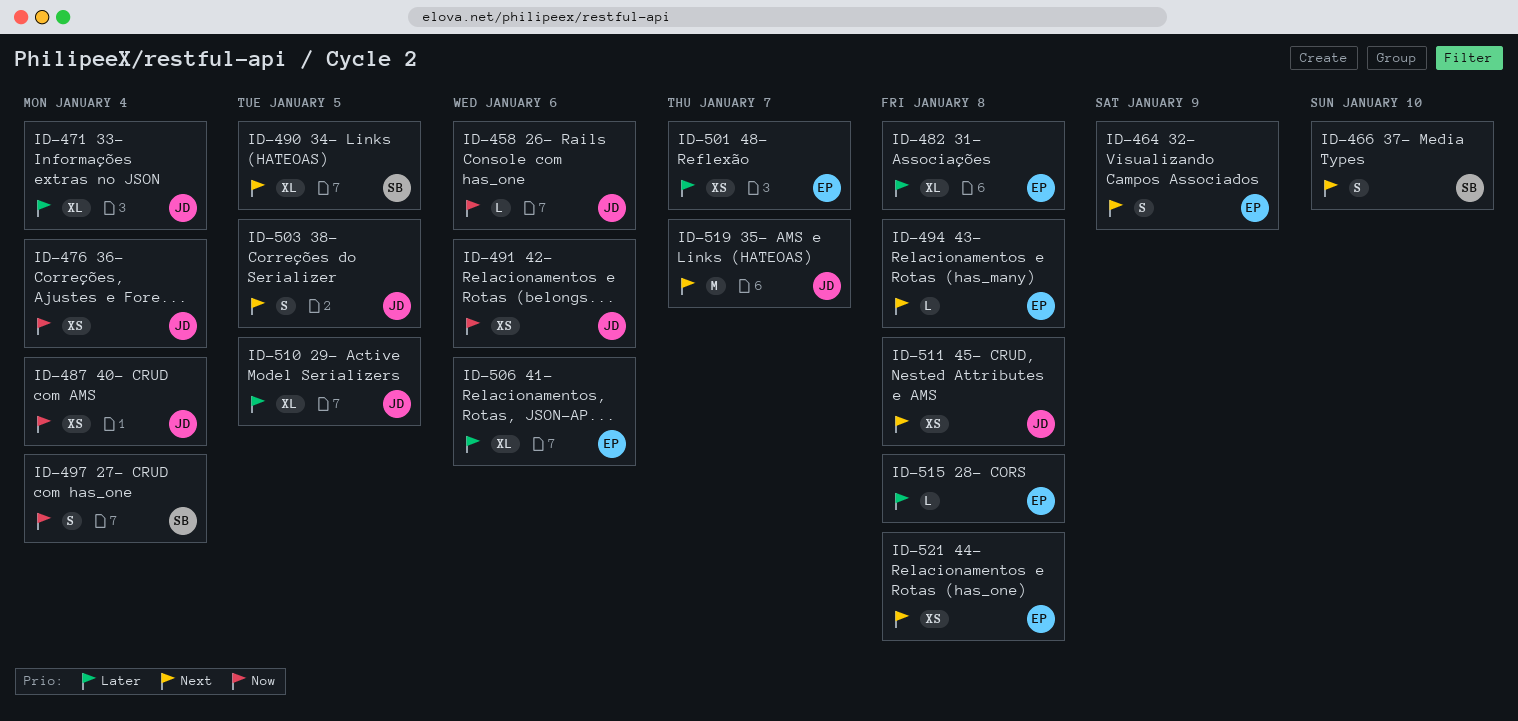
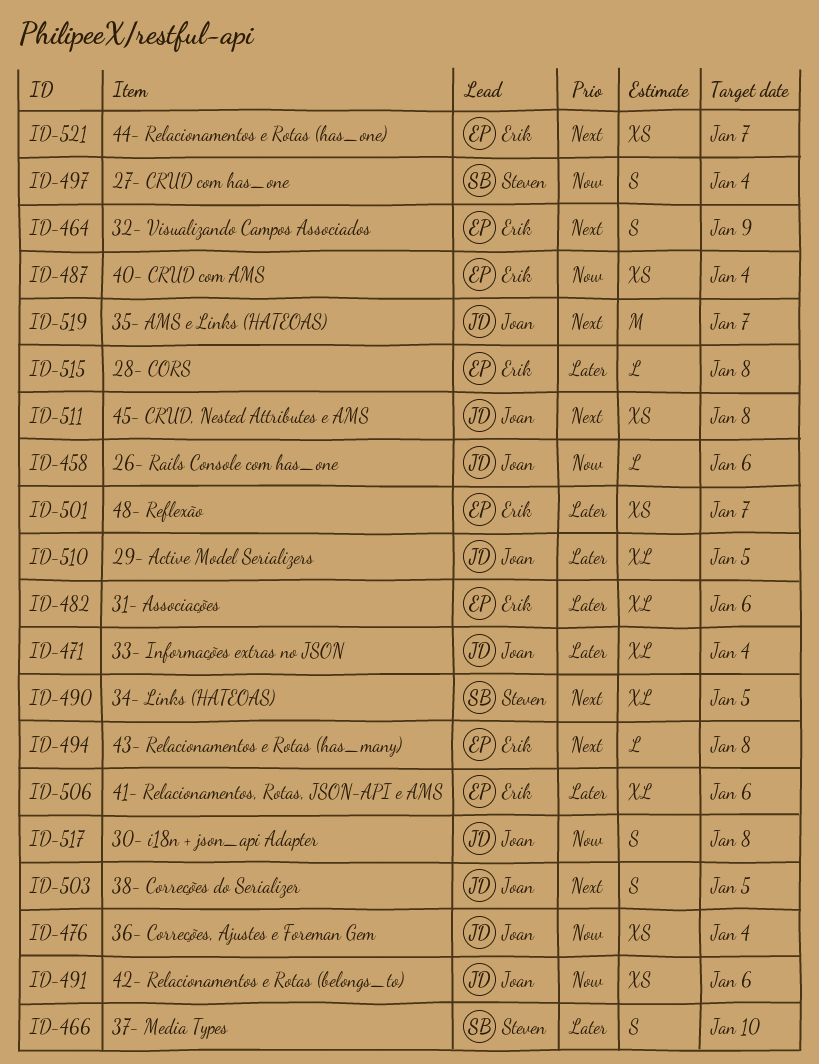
ID-466, priority: Next -> Later
ID-482, due: Jan 8 -> Jan 6
ID-487, owner: Joan -> Erik
ID-517: none -> present
ID-521, due: Jan 8 -> Jan 7

